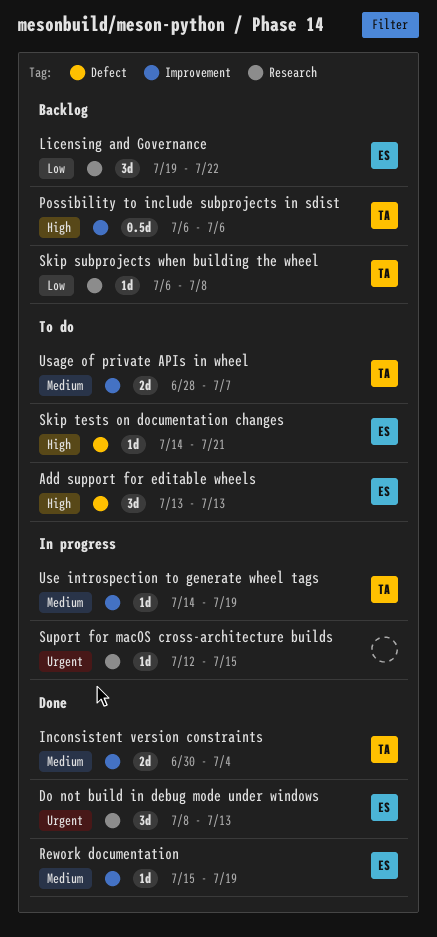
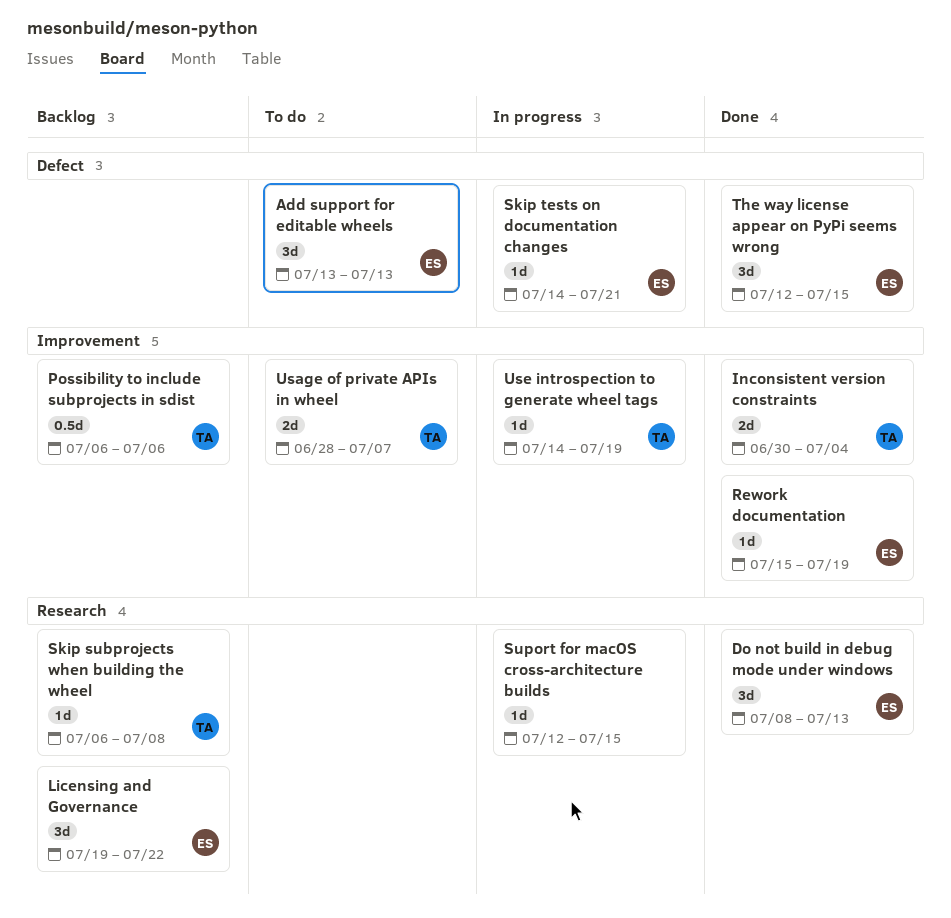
Skip tests on documentation changes, status: To do -> In progress
The way license appear on PyPi seems wrong: none -> present

